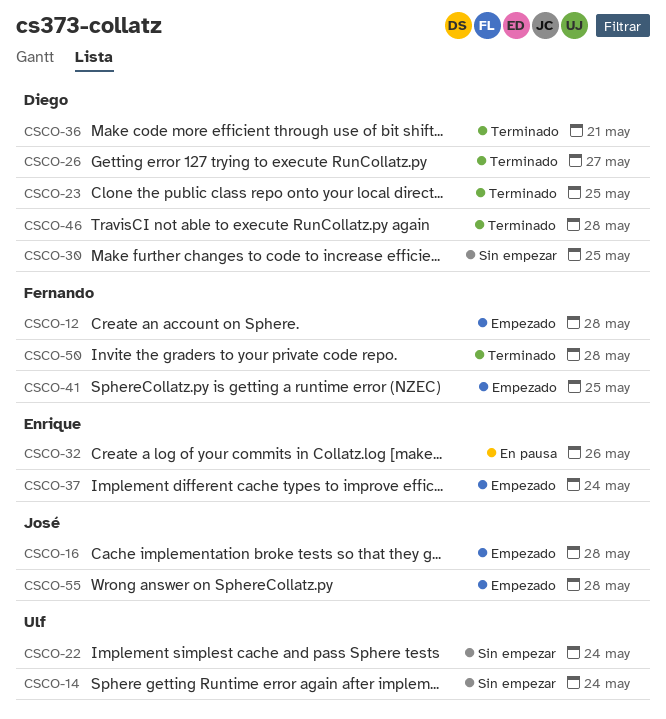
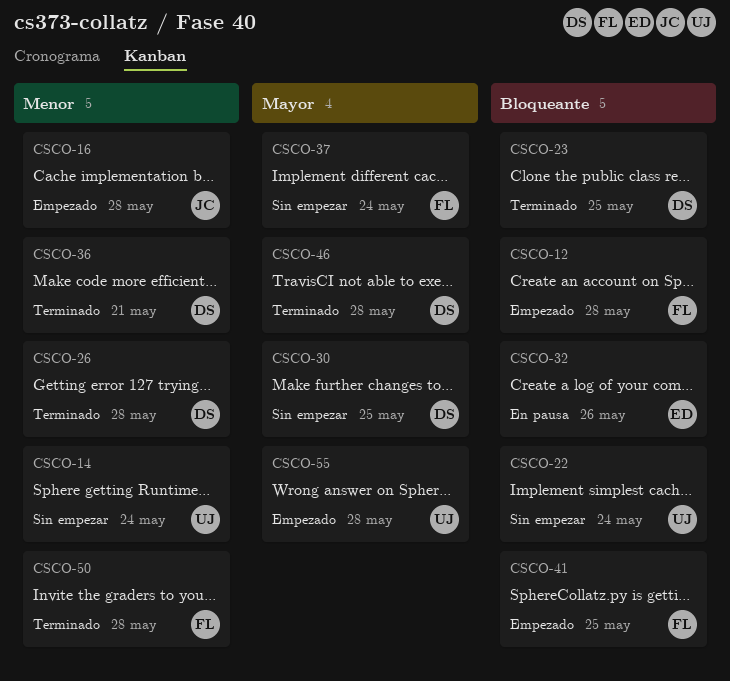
CSCO-26, due: May 27 -> May 28
CSCO-37, status: Empezado -> Sin empezar
CSCO-37, owner: Enrique -> Fernando
CSCO-55, owner: José -> Ulf

